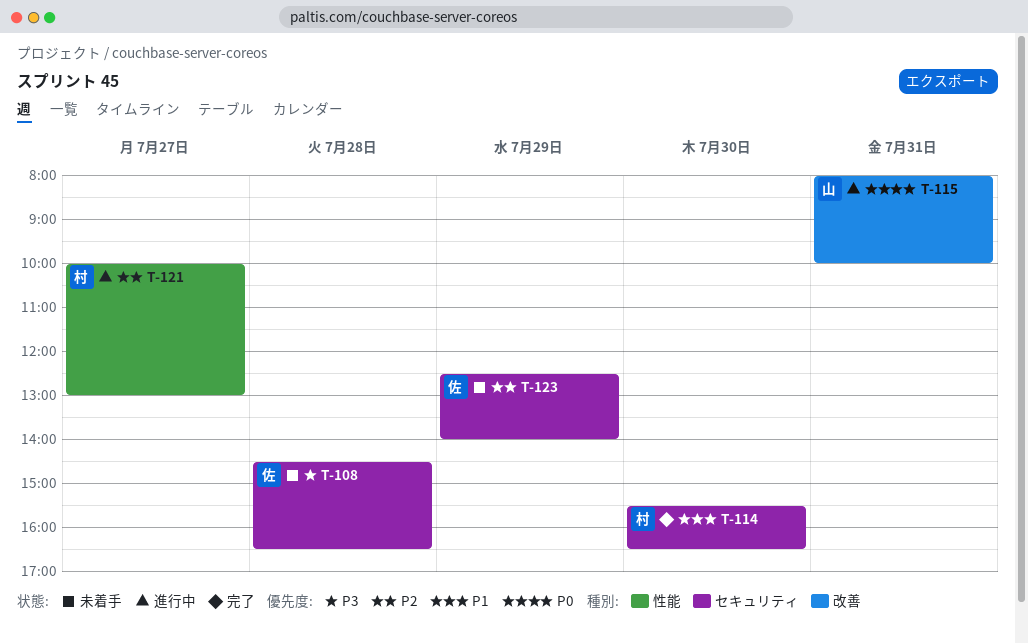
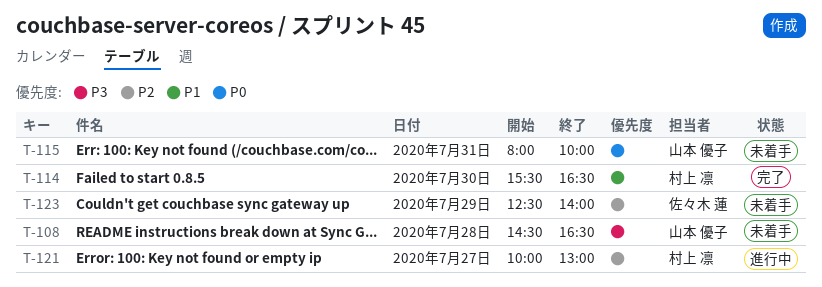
T-108, owner: 佐々木 蓮 -> 山本 優子
T-115, status: 進行中 -> 未着手

